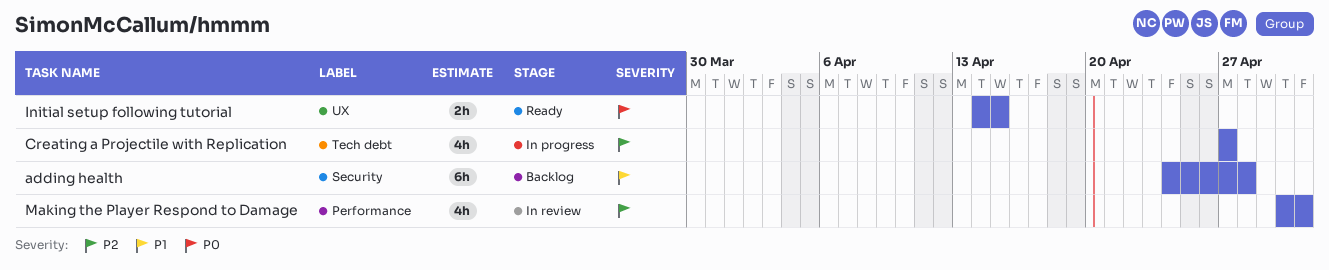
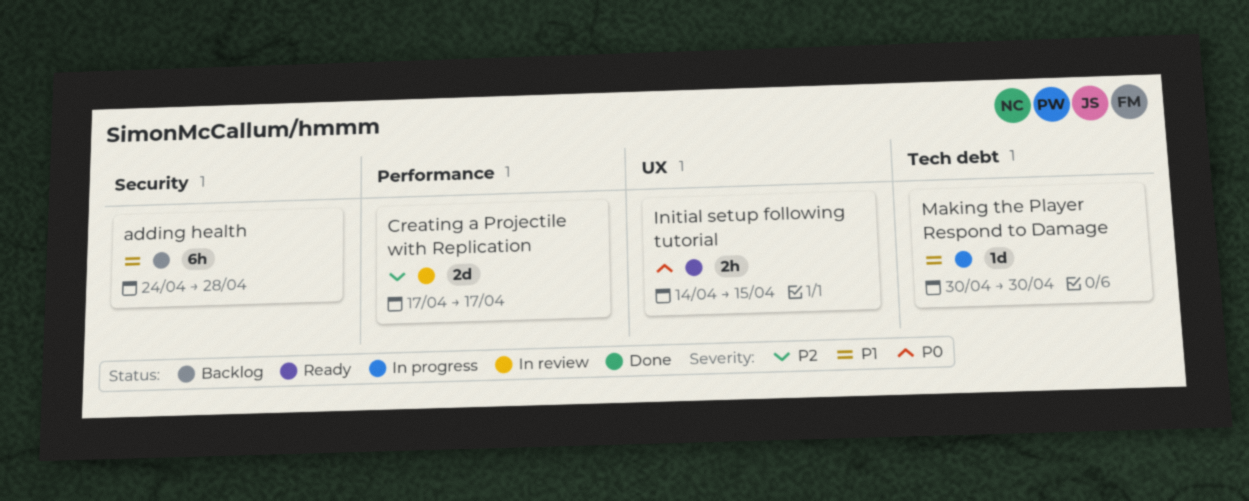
Creating a Projectile with Replication, status: In progress -> In review
Creating a Projectile with Replication, label: Tech debt -> Performance
Creating a Projectile with Replication, estimate: 4h -> 2d
Creating a Projectile with Replication, start: Apr 27 -> Apr 17
Creating a Projectile with Replication, due: Apr 27 -> Apr 17
Making the Player Respond to Damage, status: In review -> In progress
Making the Player Respond to Damage, priority: P2 -> P1
Making the Player Respond to Damage, label: Performance -> Tech debt
Making the Player Respond to Damage, estimate: 4h -> 1d
Making the Player Respond to Damage, due: May 1 -> Apr 30

